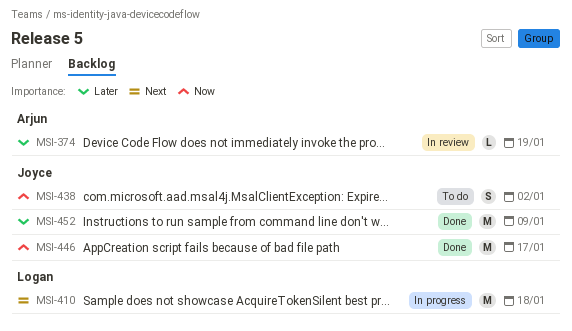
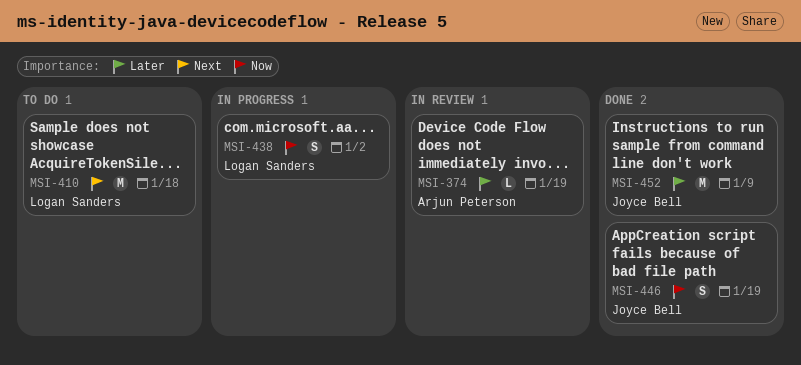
MSI-410, status: In progress -> To do
MSI-438, status: To do -> In progress
MSI-438, owner: Joyce Bell -> Logan Sanders
MSI-446, estimate: M -> S
MSI-446, due: Jan 17 -> Jan 19

